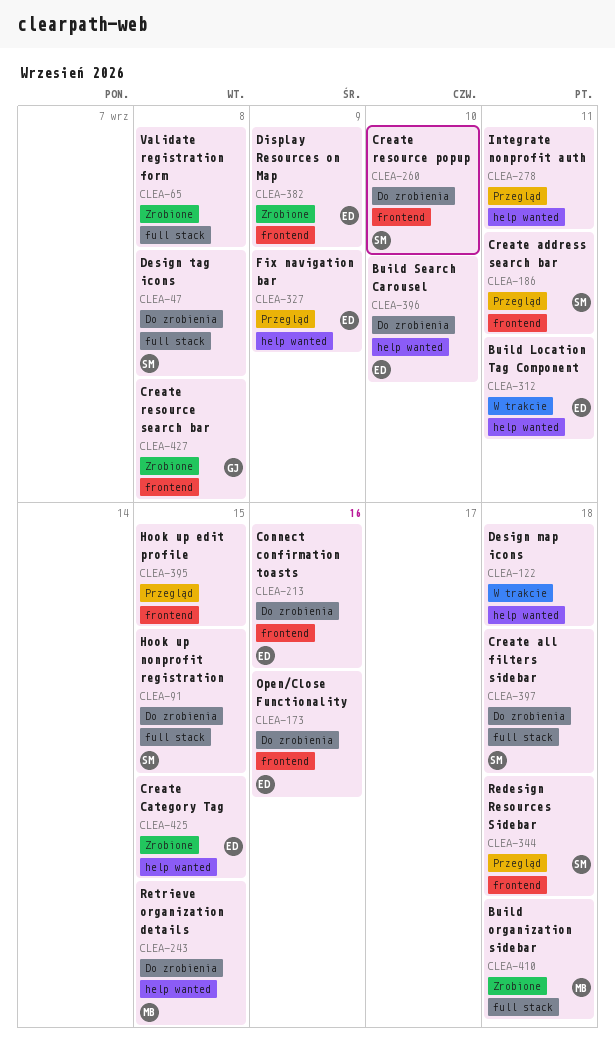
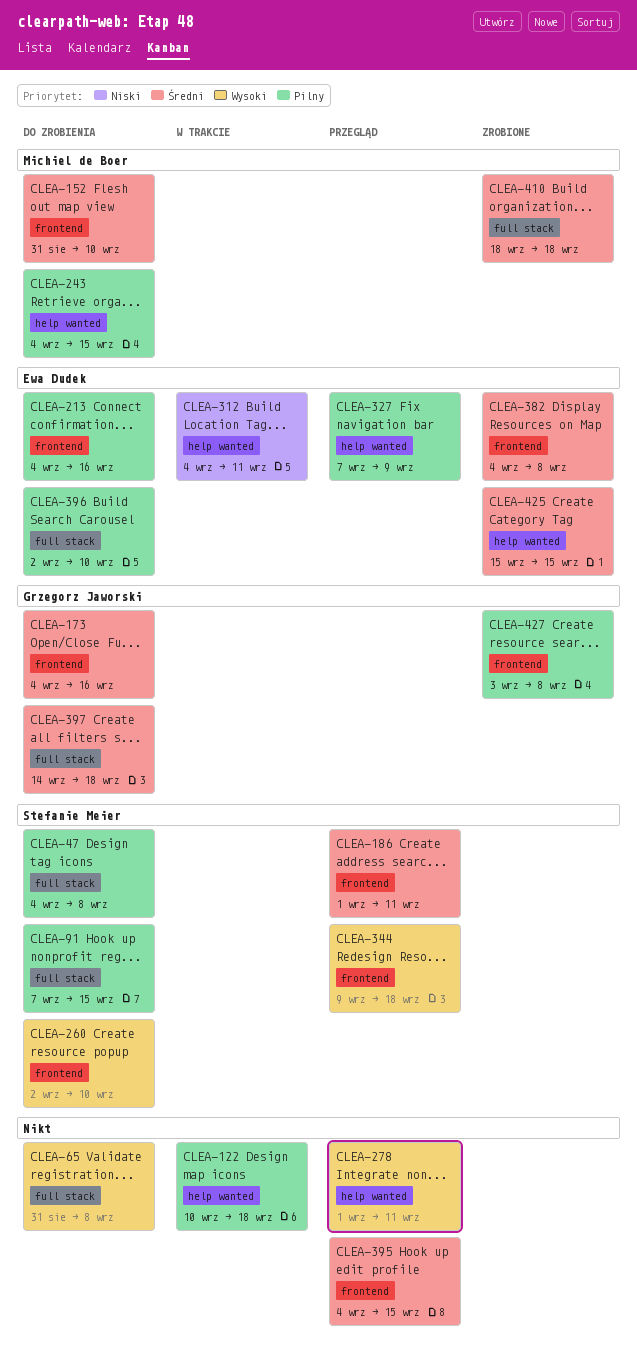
CLEA-65, status: Zrobione -> Do zrobienia
CLEA-152: none -> present
CLEA-173, owner: Ewa Dudek -> Grzegorz Jaworski
CLEA-382, due: Sep 9 -> Sep 8
CLEA-396, label: help wanted -> full stack
CLEA-397, owner: Stefanie Meier -> Grzegorz Jaworski

